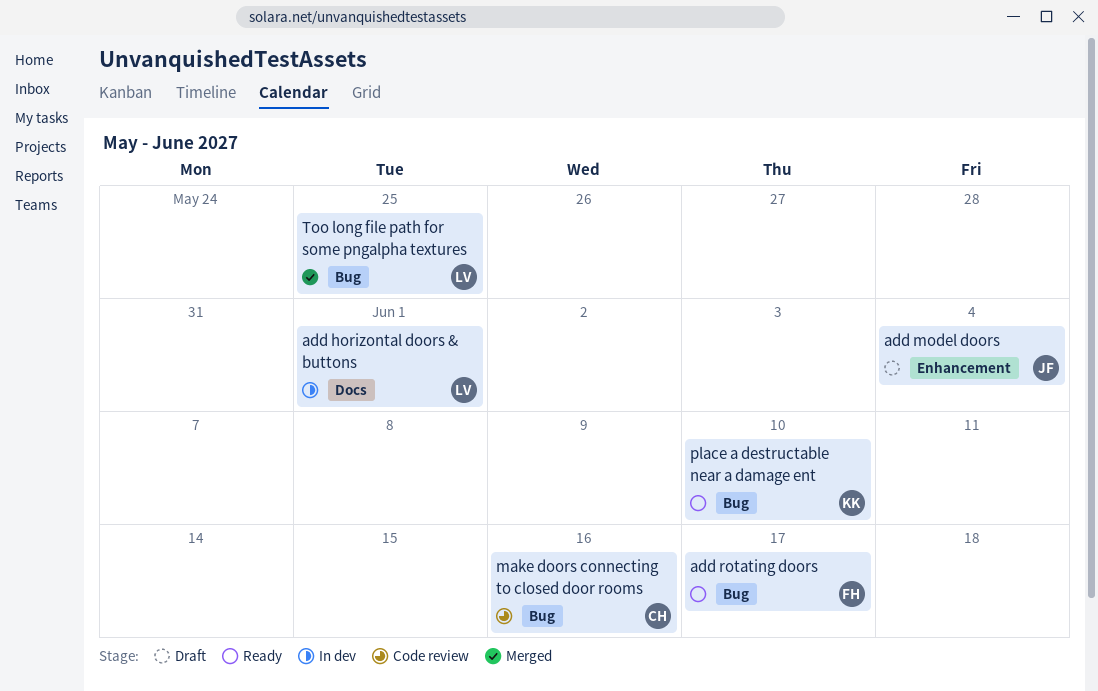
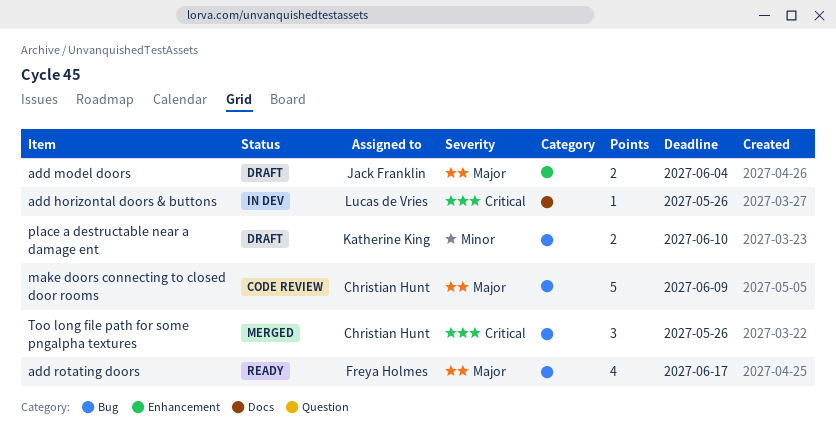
add horizontal doors & buttons, due: Jun 1 -> May 26
make doors connecting to closed door rooms, due: Jun 16 -> Jun 9
place a destructable near a damage ent, status: Ready -> Draft
Too long file path for some pngalpha textures, owner: Lucas de Vries -> Christian Hunt
Too long file path for some pngalpha textures, due: May 25 -> May 26

